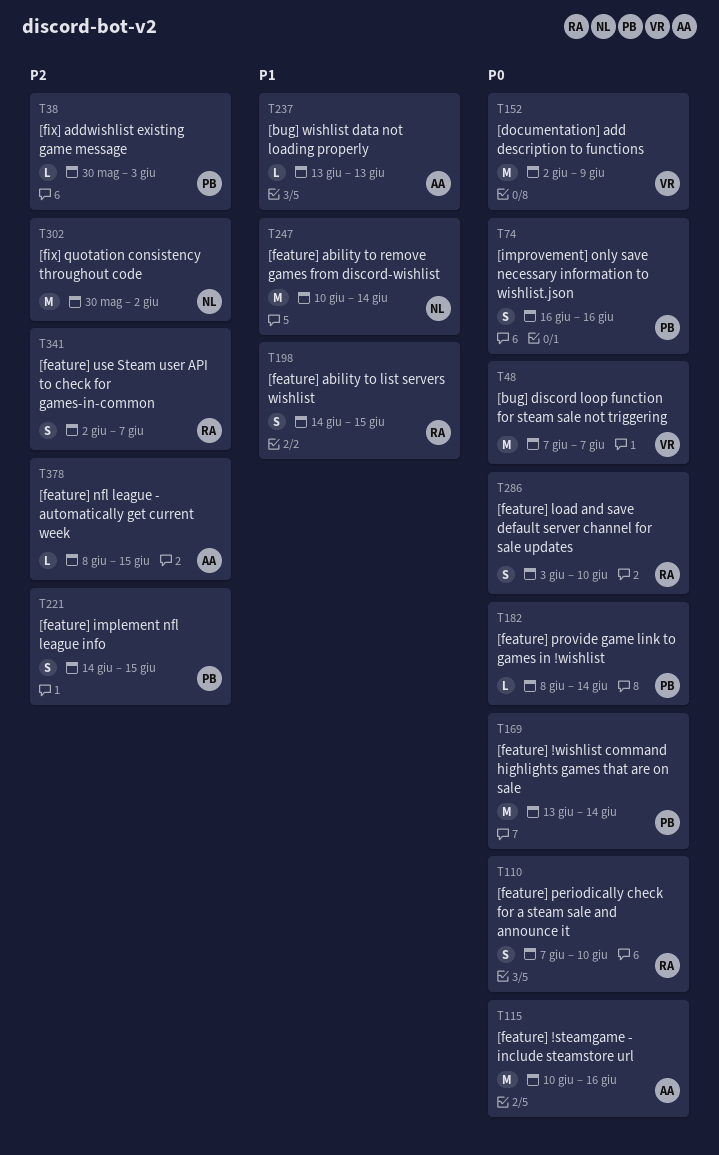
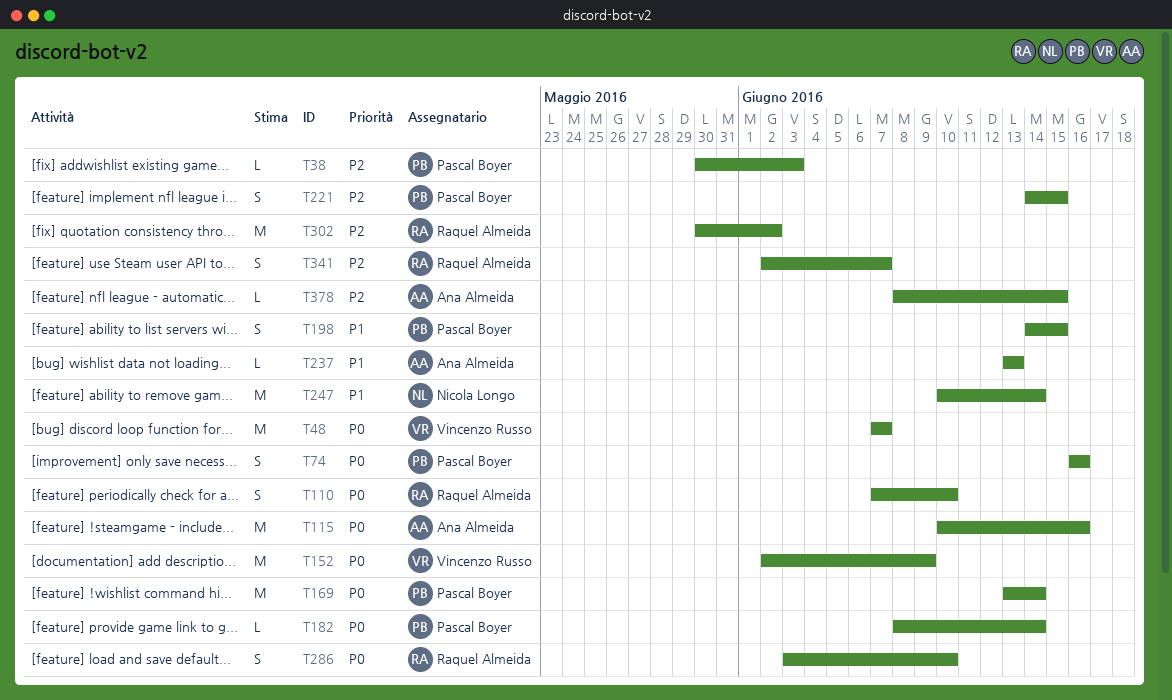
T198, owner: Raquel Almeida -> Pascal Boyer
T302, owner: Nicola Longo -> Raquel Almeida

